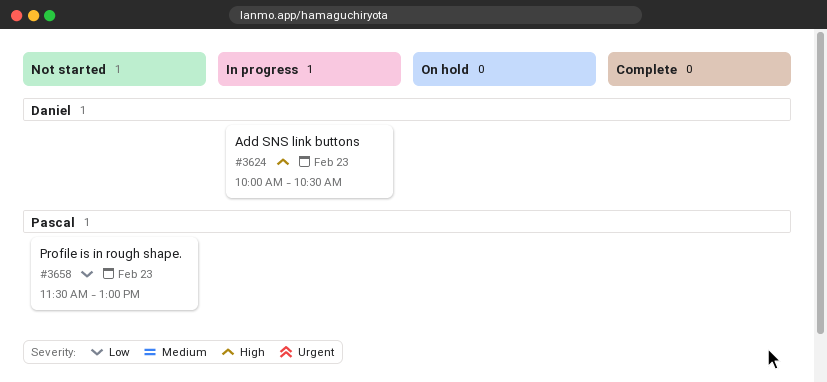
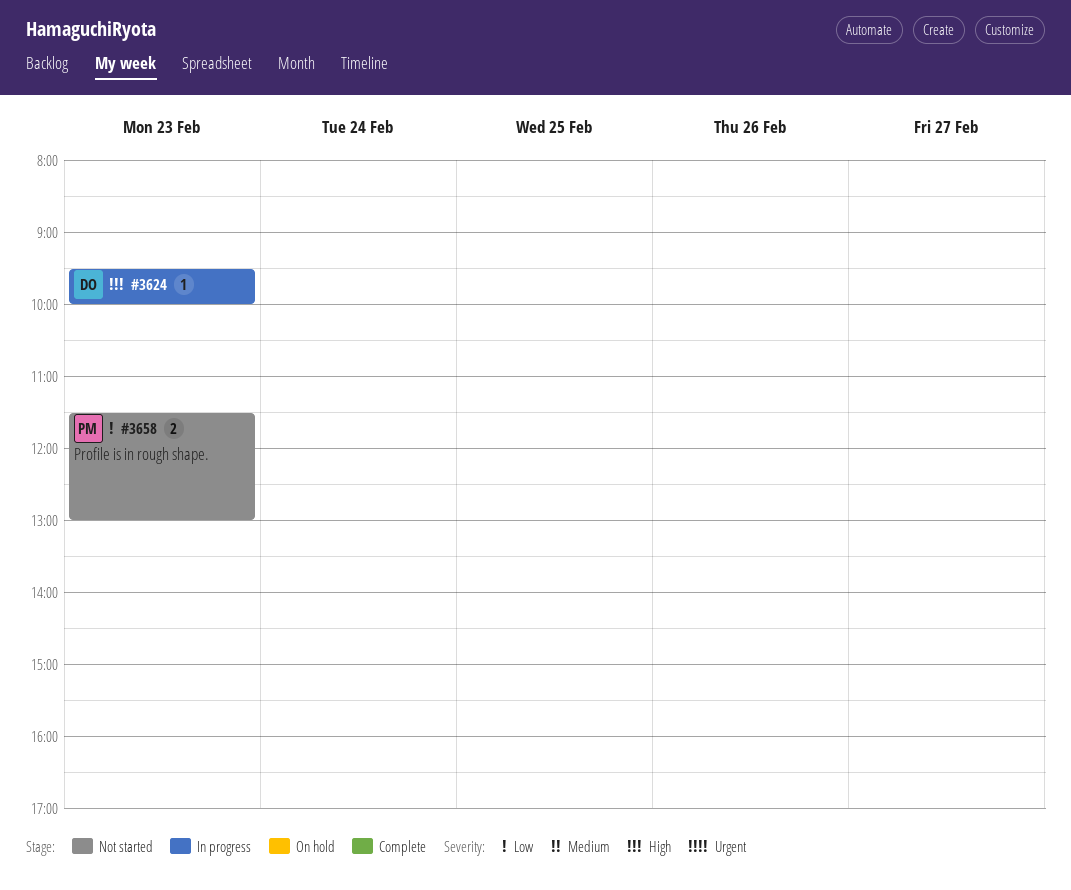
#3624, begins: 10:00 -> 09:30
#3624, ends: 10:30 -> 10:00

